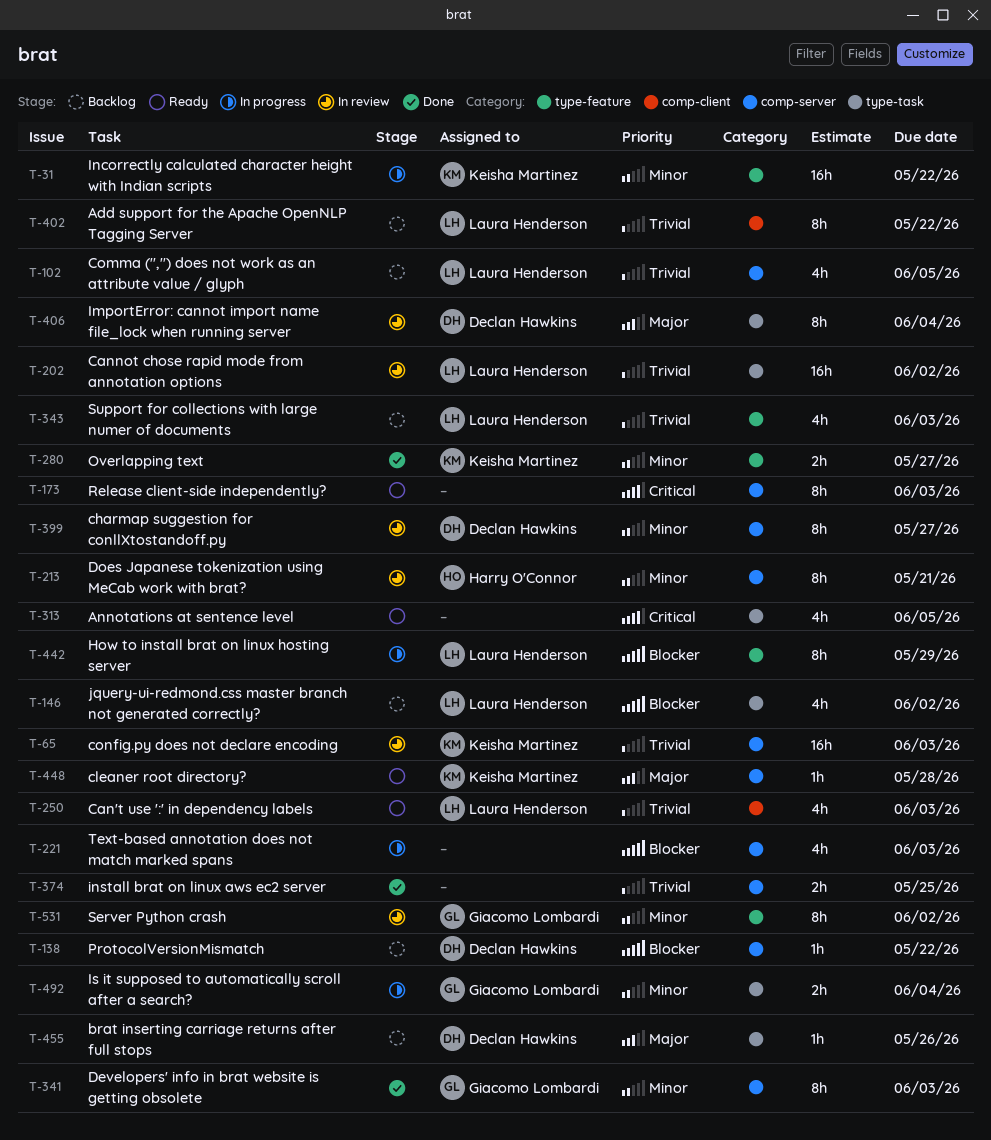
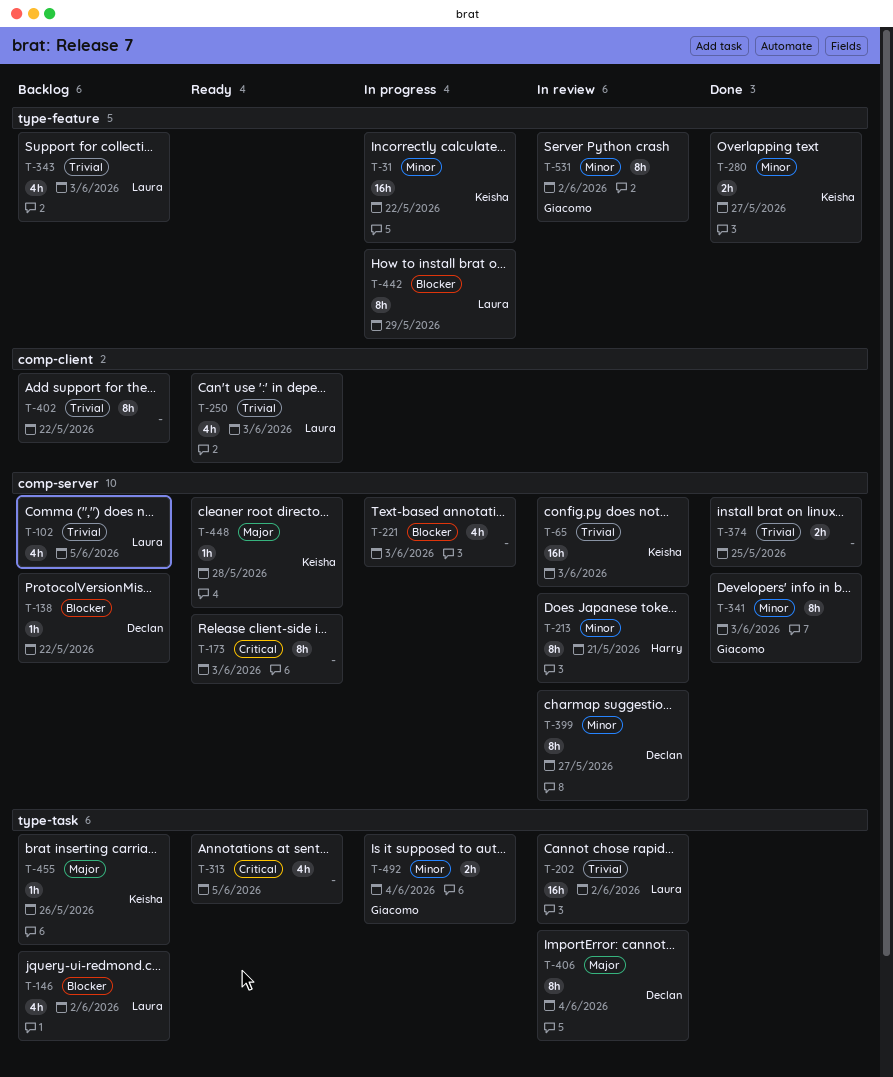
T-402, owner: Laura Henderson -> none
T-455, owner: Declan Hawkins -> Keisha Martinez

